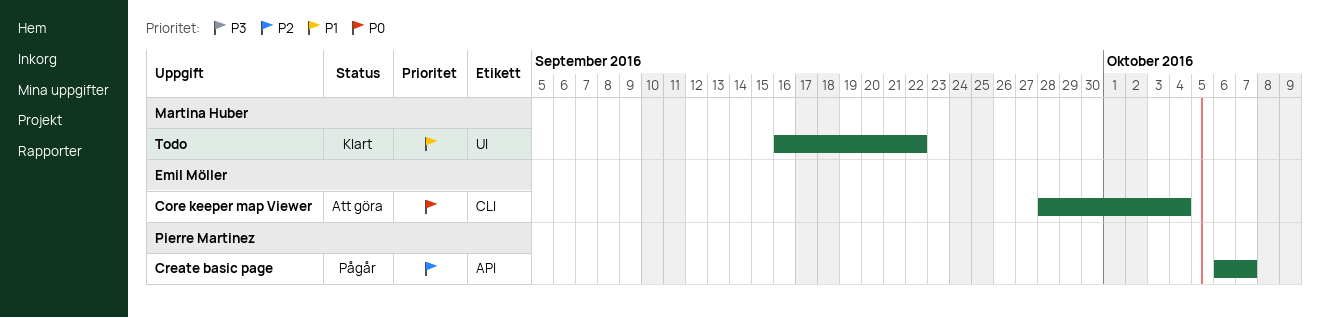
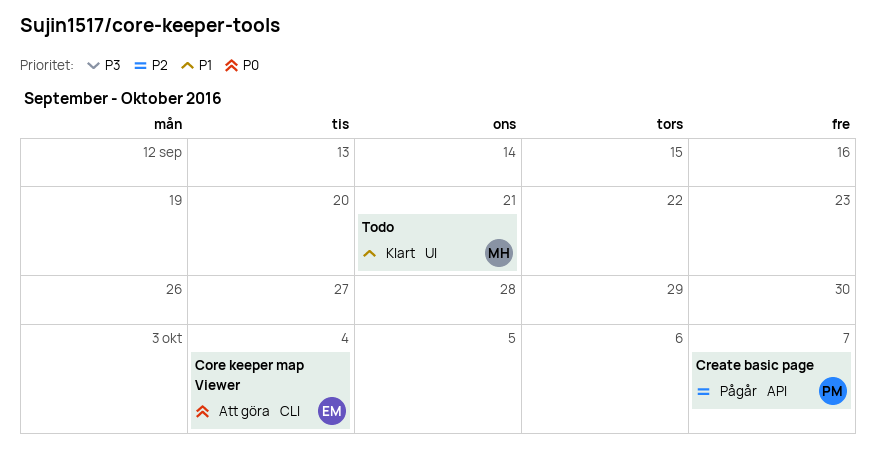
Todo, due: Sep 22 -> Sep 21

